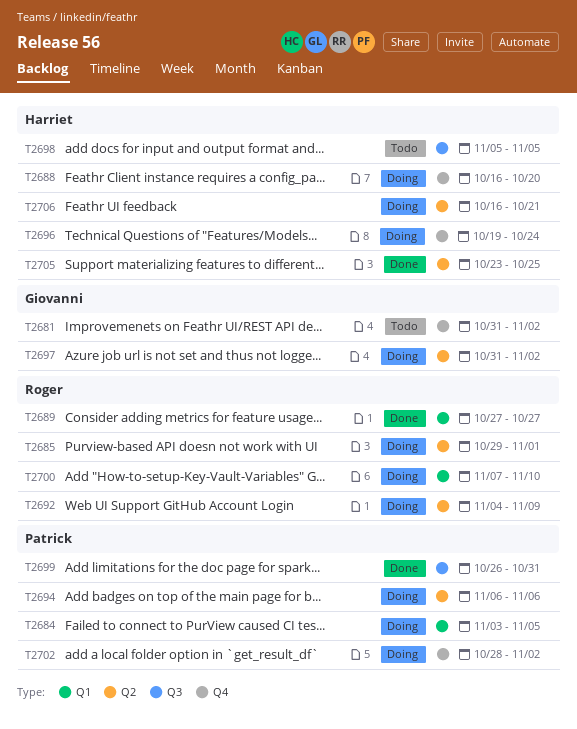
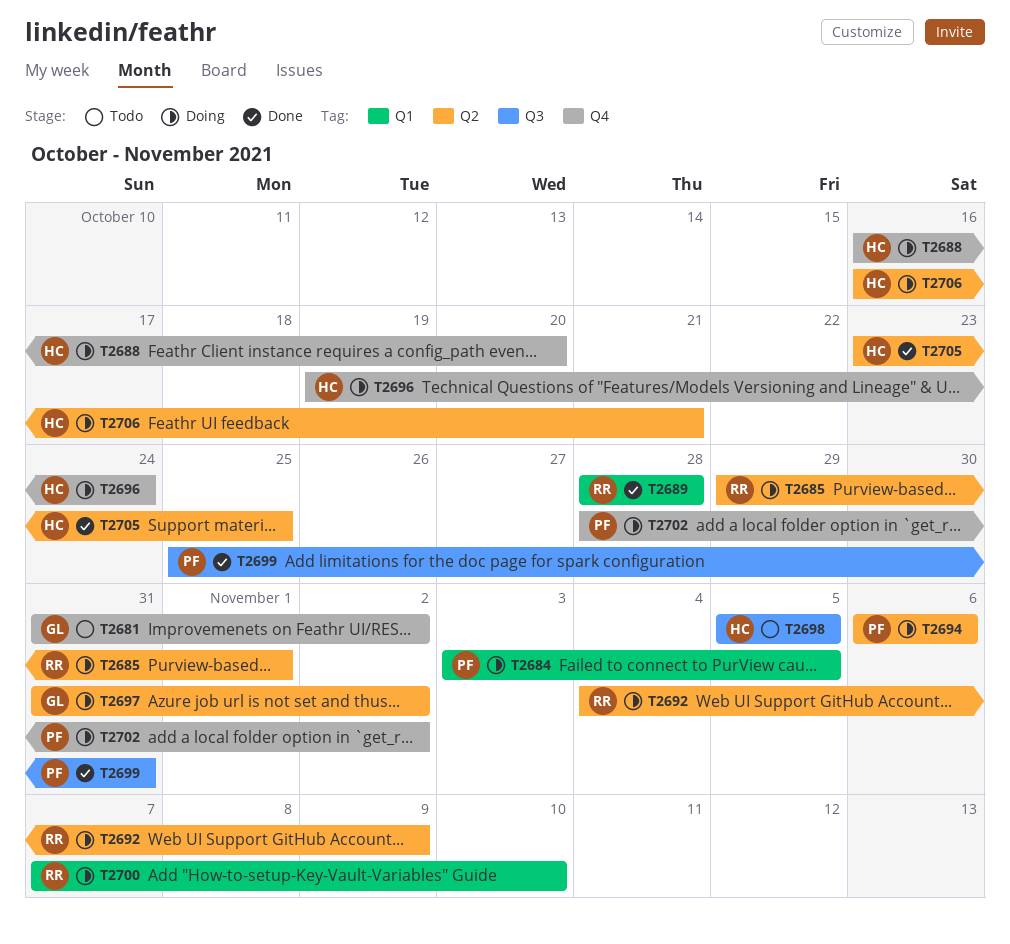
T2689, start: Oct 27 -> Oct 28
T2689, due: Oct 27 -> Oct 28
T2699, start: Oct 26 -> Oct 25

